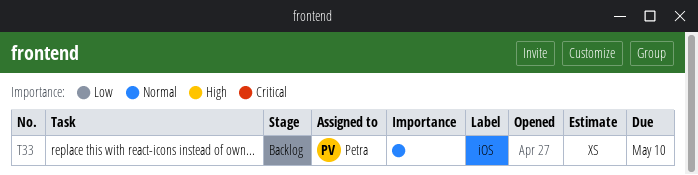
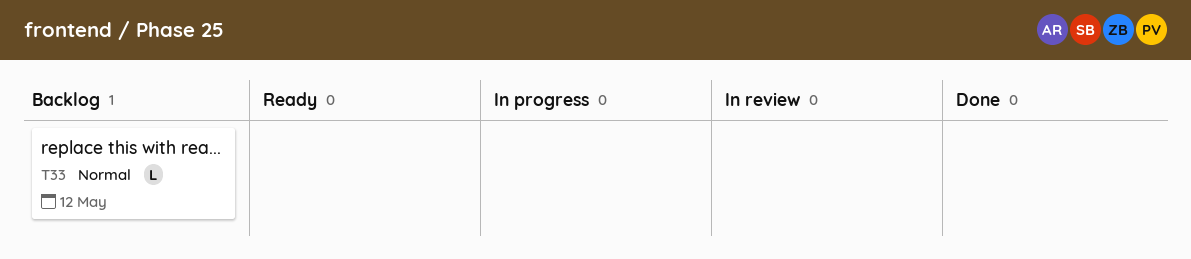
T33, estimate: XS -> L
T33, due: May 10 -> May 12

